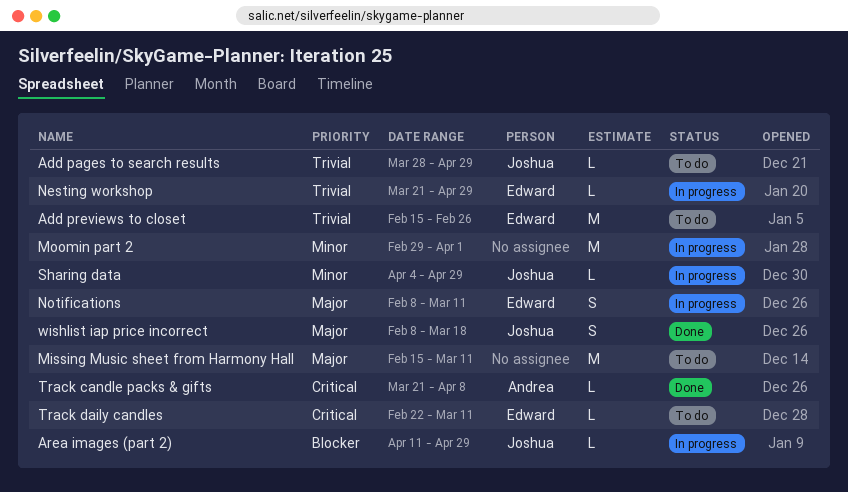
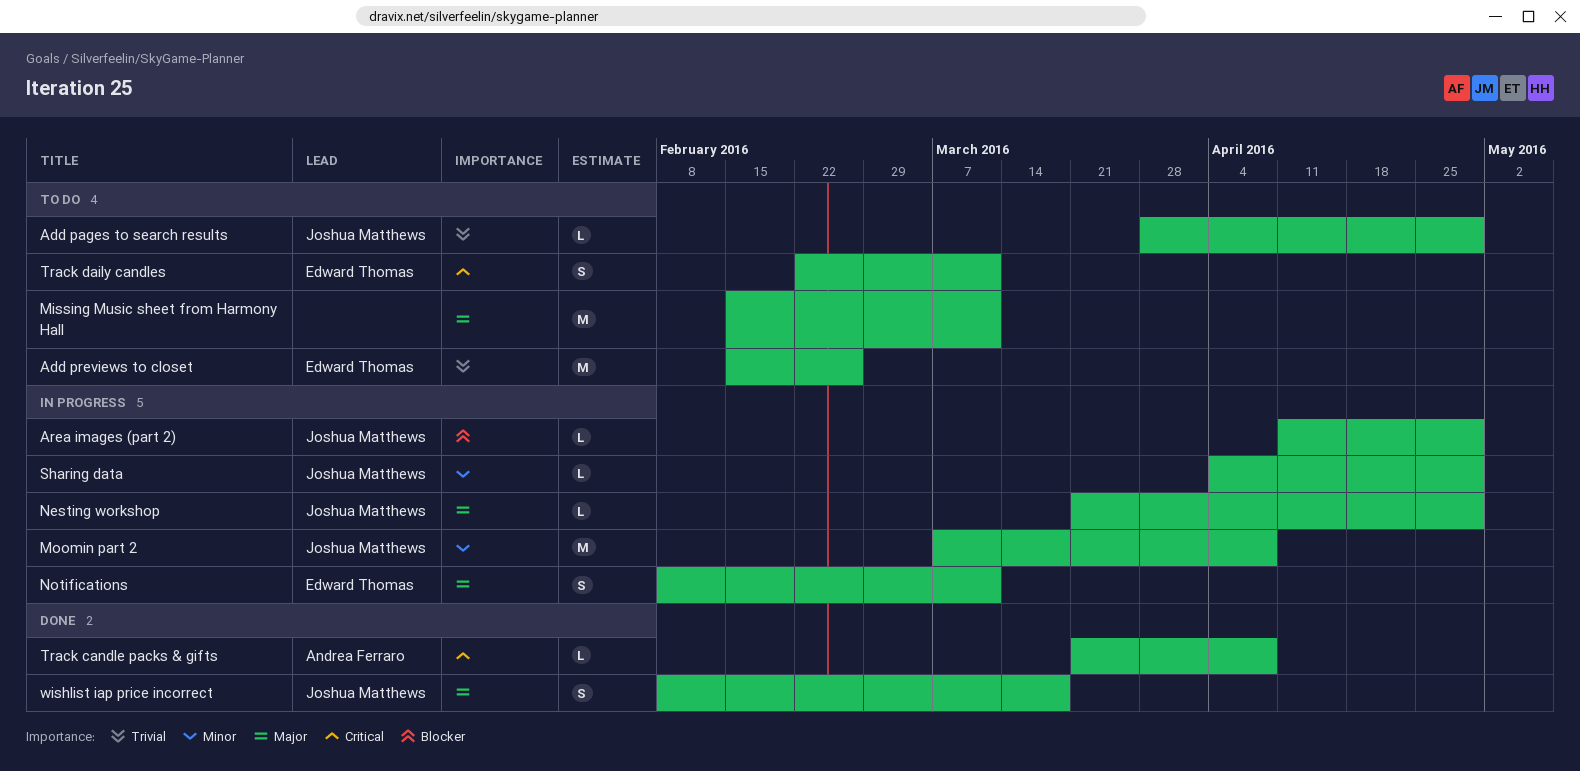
Moomin part 2, owner: none -> Joshua Matthews
Moomin part 2, start: Feb 29 -> Mar 7
Moomin part 2, due: Apr 1 -> Apr 8
Nesting workshop, owner: Edward Thomas -> Joshua Matthews
Nesting workshop, priority: Trivial -> Major
Track daily candles, estimate: L -> S

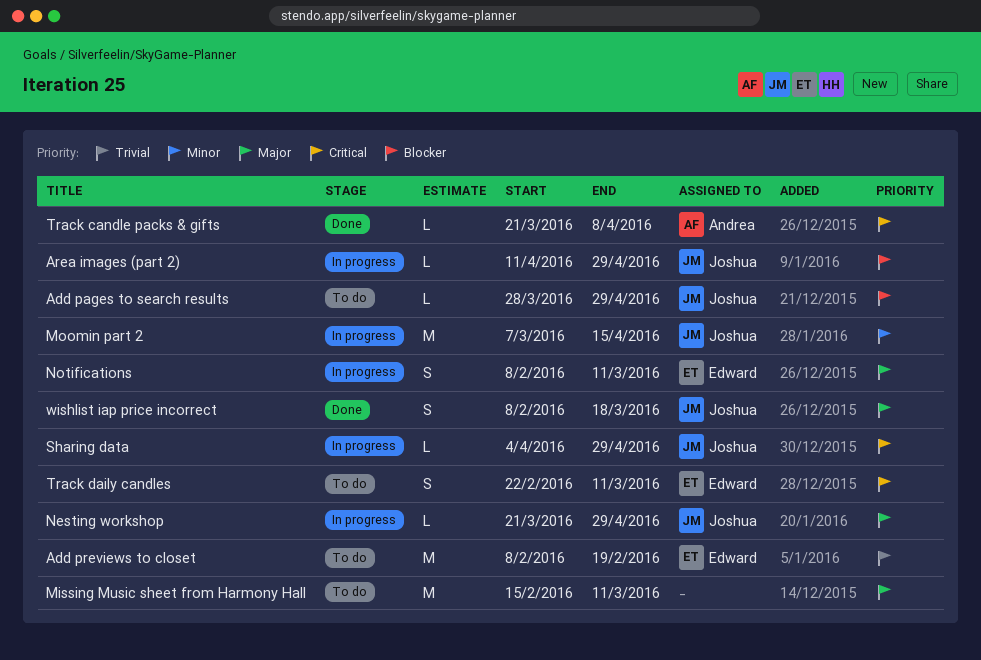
Add pages to search results, priority: Trivial -> Blocker
Add previews to closet, start: Feb 15 -> Feb 8
Add previews to closet, due: Feb 26 -> Feb 19
Moomin part 2, due: Apr 8 -> Apr 15
Sharing data, priority: Minor -> Critical

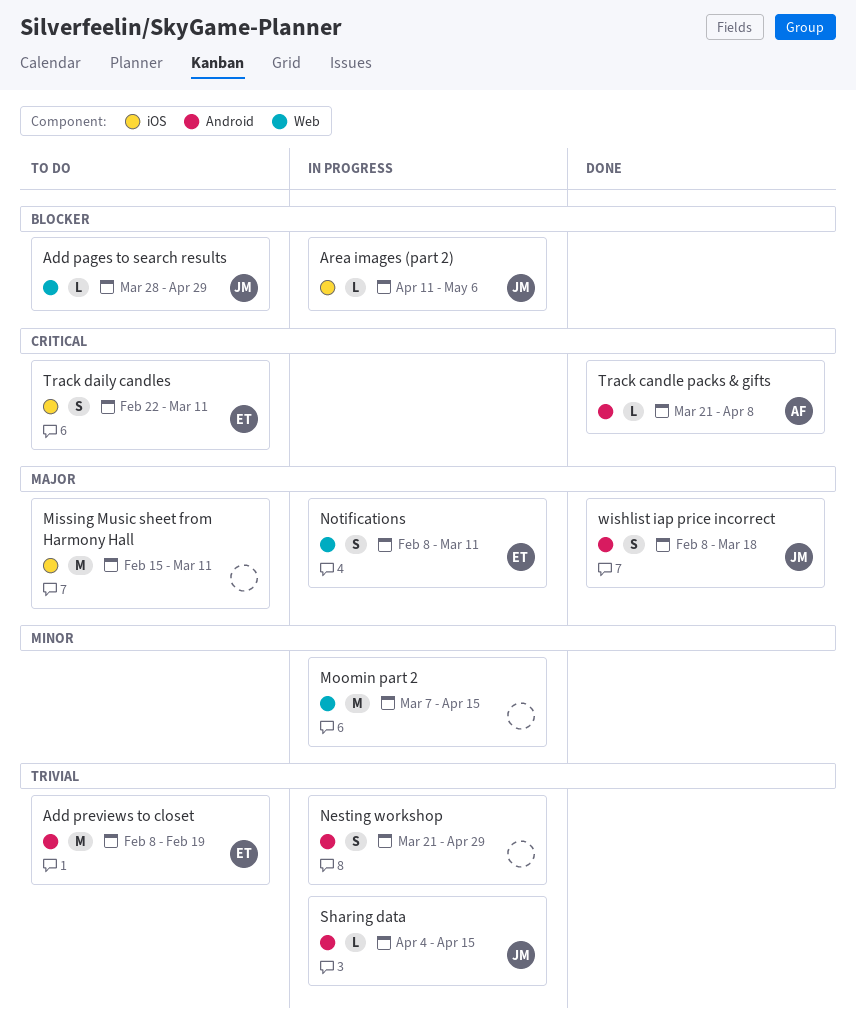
Area images (part 2), due: Apr 29 -> May 6
Moomin part 2, owner: Joshua -> none
Nesting workshop, owner: Joshua -> none
Nesting workshop, priority: Major -> Trivial
Nesting workshop, estimate: L -> S
Sharing data, priority: Critical -> Trivial
Sharing data, due: Apr 29 -> Apr 15

